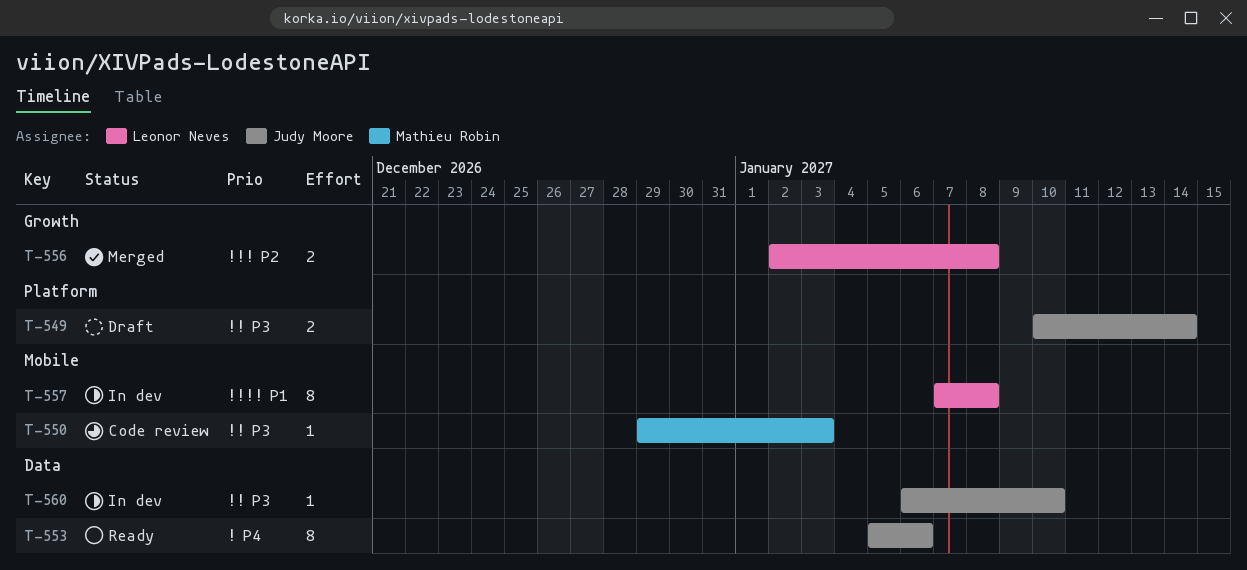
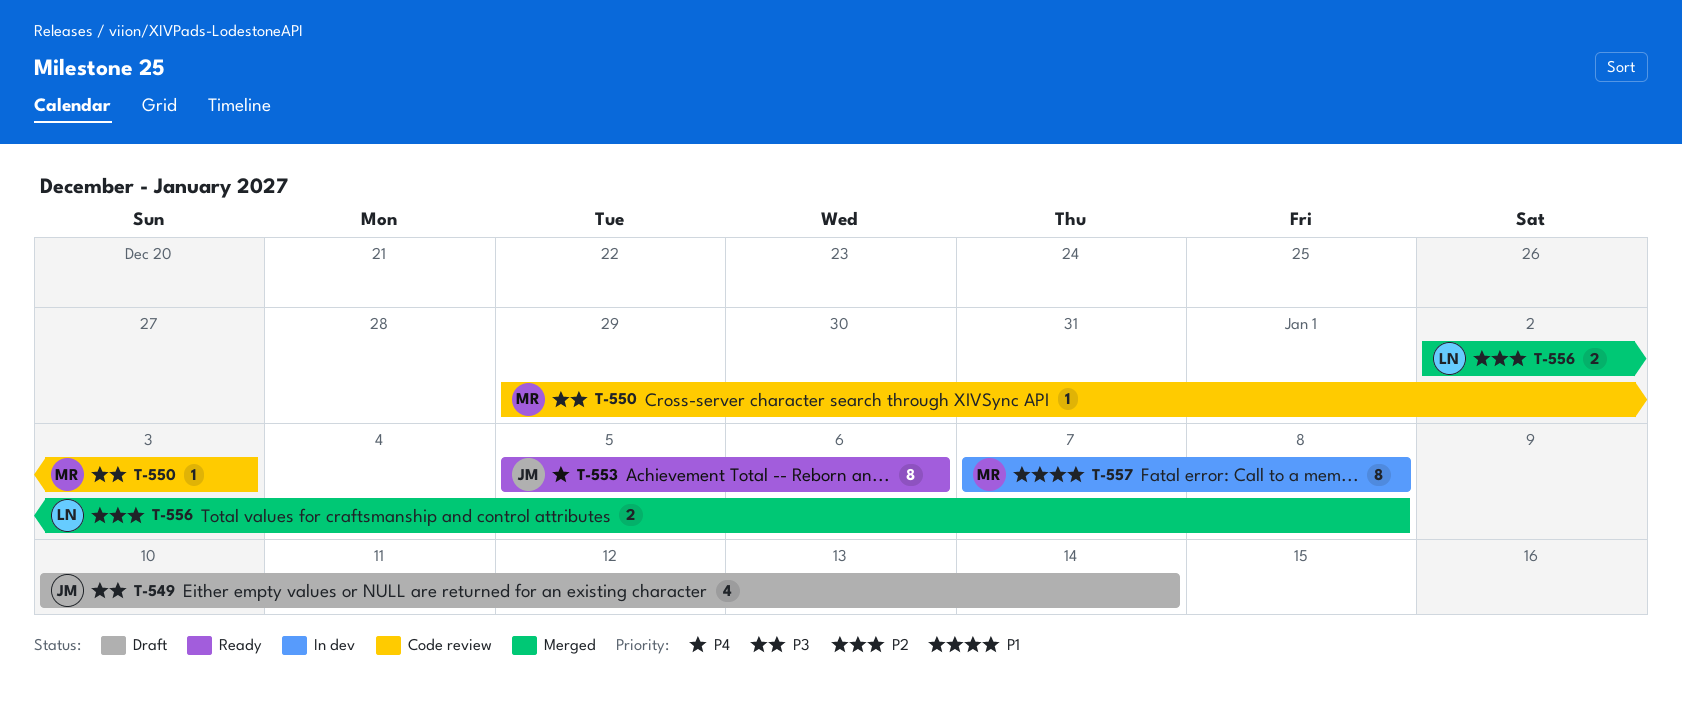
T-549, estimate: 2 -> 4
T-557, owner: Leonor Neves -> Mathieu Robin
T-560: present -> none

